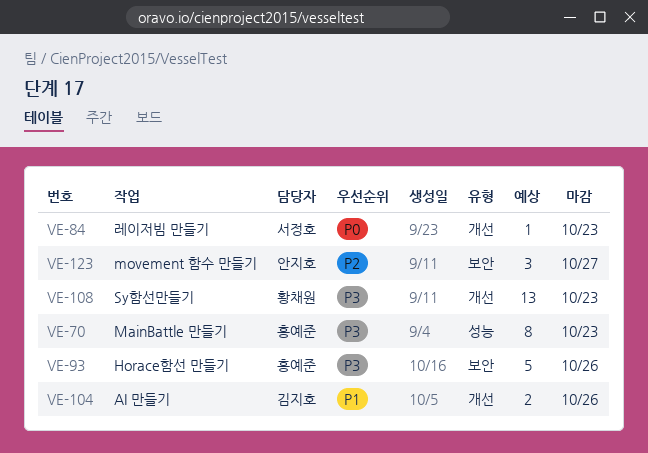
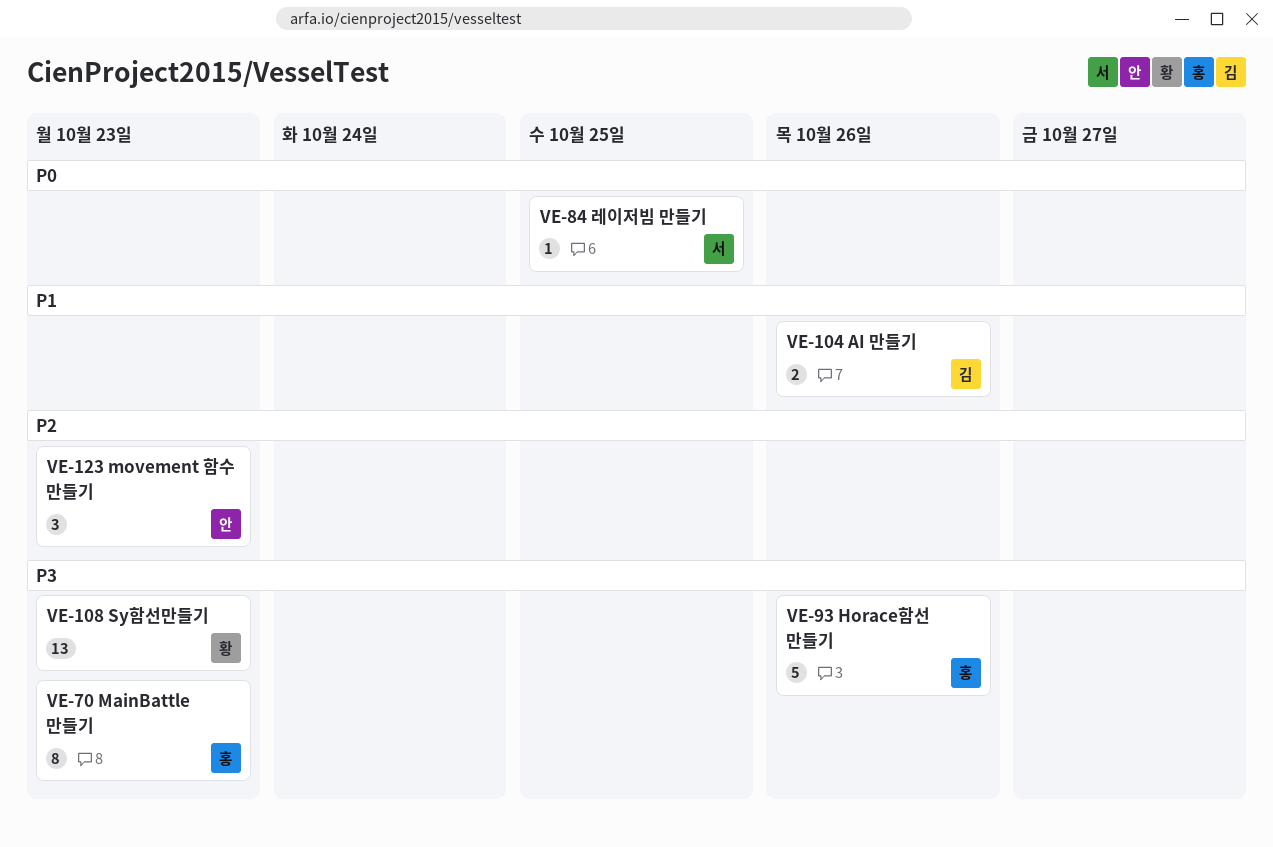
VE-84, due: Oct 23 -> Oct 25
VE-123, due: Oct 27 -> Oct 23

